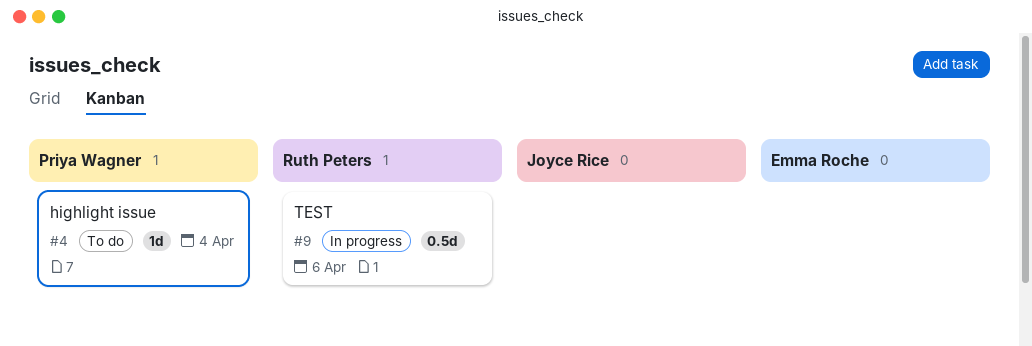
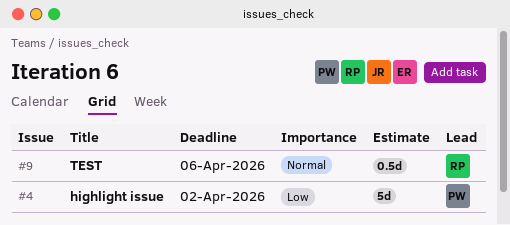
#4, estimate: 1d -> 5d
#4, due: Apr 4 -> Apr 2

